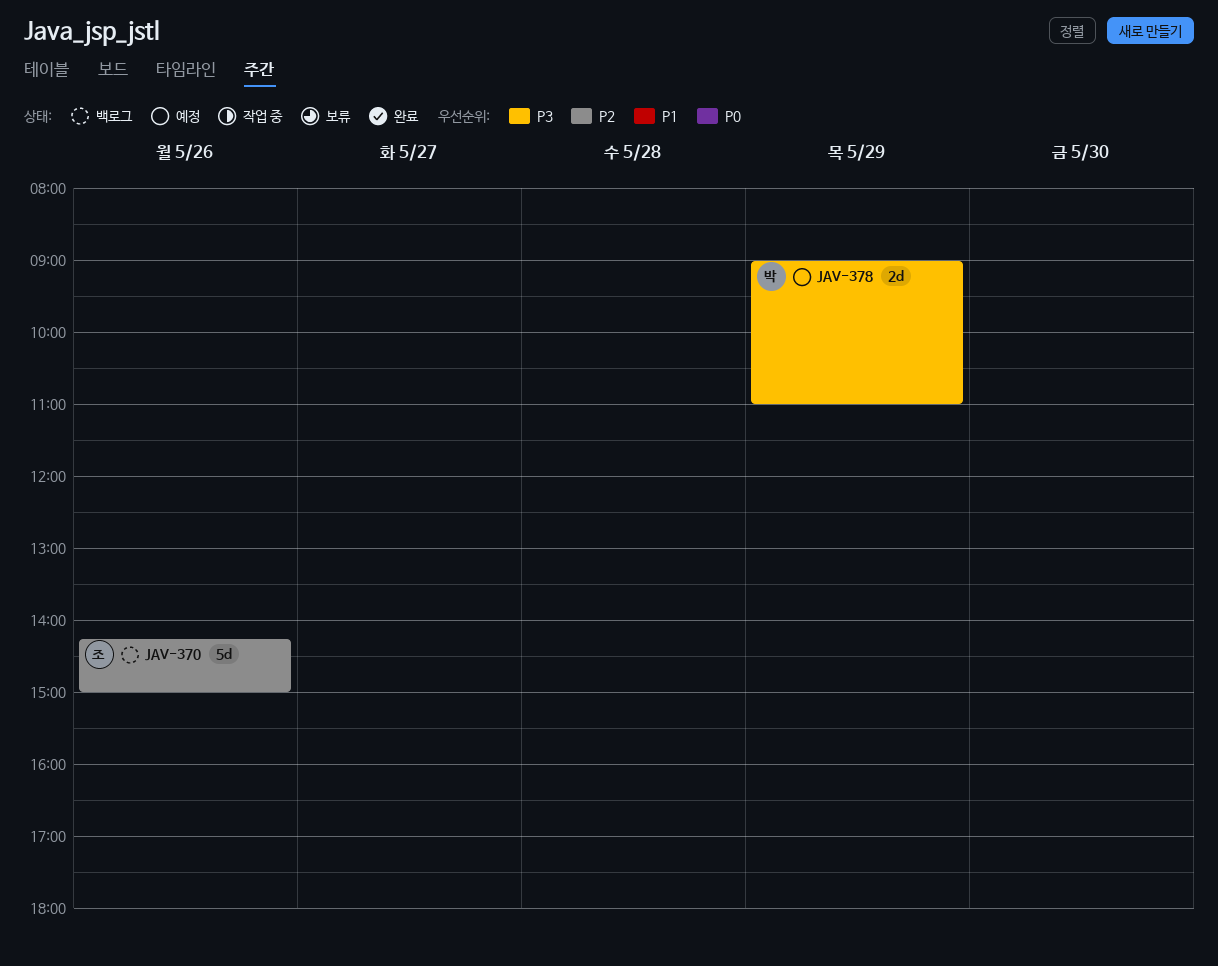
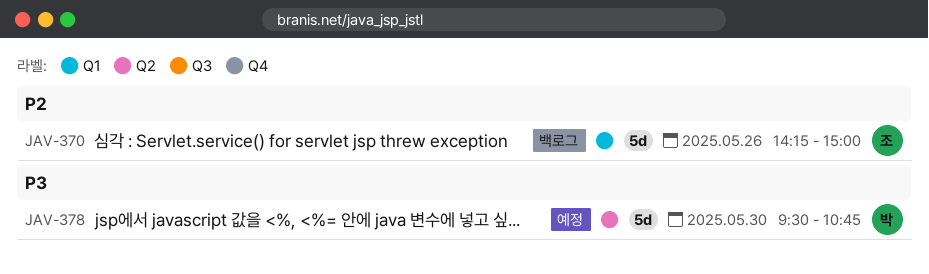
JAV-378, estimate: 2d -> 5d
JAV-378, day: May 29 -> May 30
JAV-378, begins: 09:00 -> 09:30
JAV-378, ends: 11:00 -> 10:45

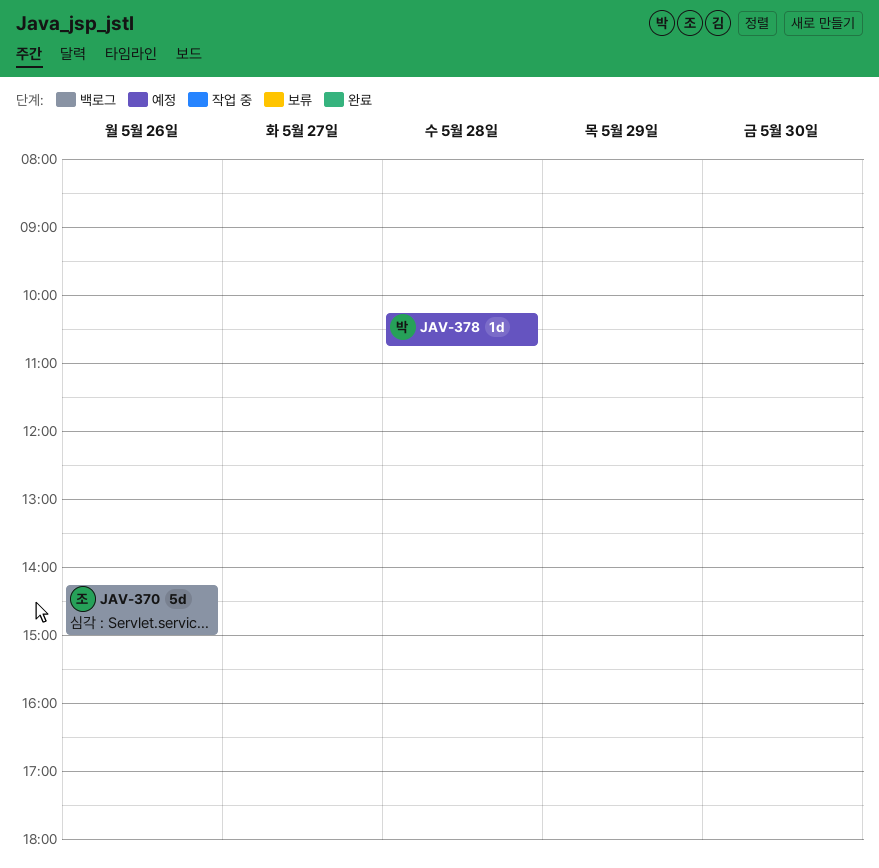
JAV-378, estimate: 5d -> 1d
JAV-378, day: May 30 -> May 28
JAV-378, begins: 09:30 -> 10:15

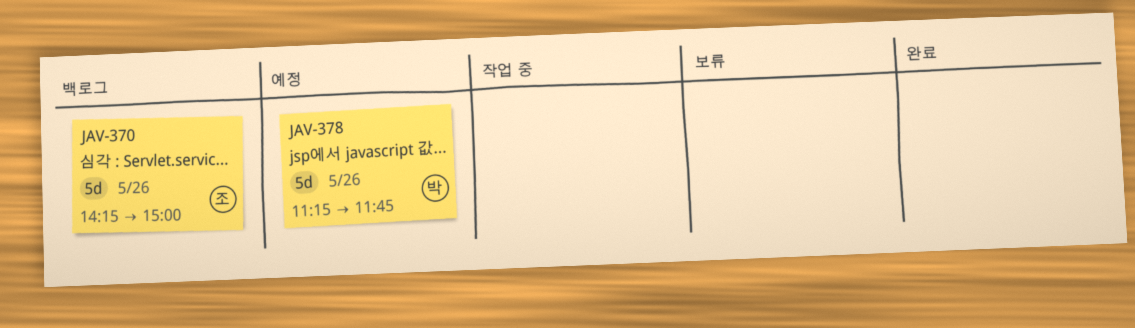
JAV-378, estimate: 1d -> 5d
JAV-378, day: May 28 -> May 26
JAV-378, begins: 10:15 -> 11:15
JAV-378, ends: 10:45 -> 11:45

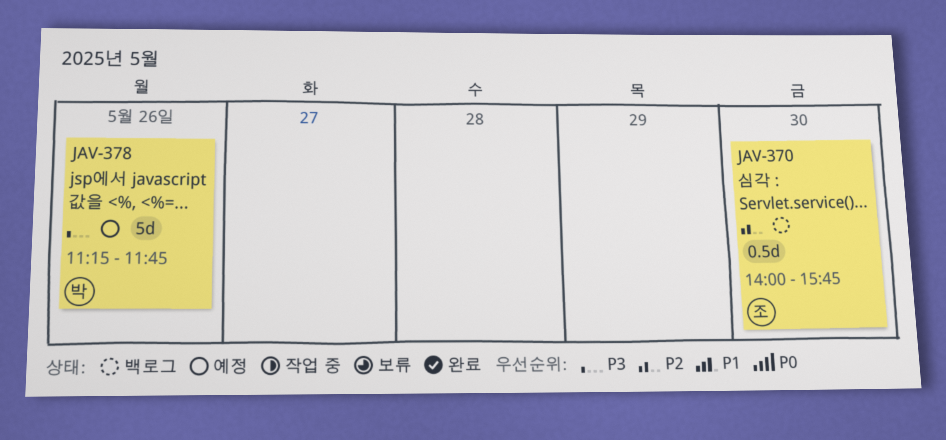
JAV-370, estimate: 5d -> 0.5d
JAV-370, day: May 26 -> May 30
JAV-370, begins: 14:15 -> 14:00
JAV-370, ends: 15:00 -> 15:45

